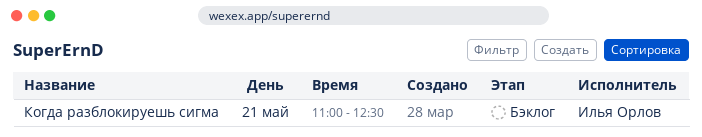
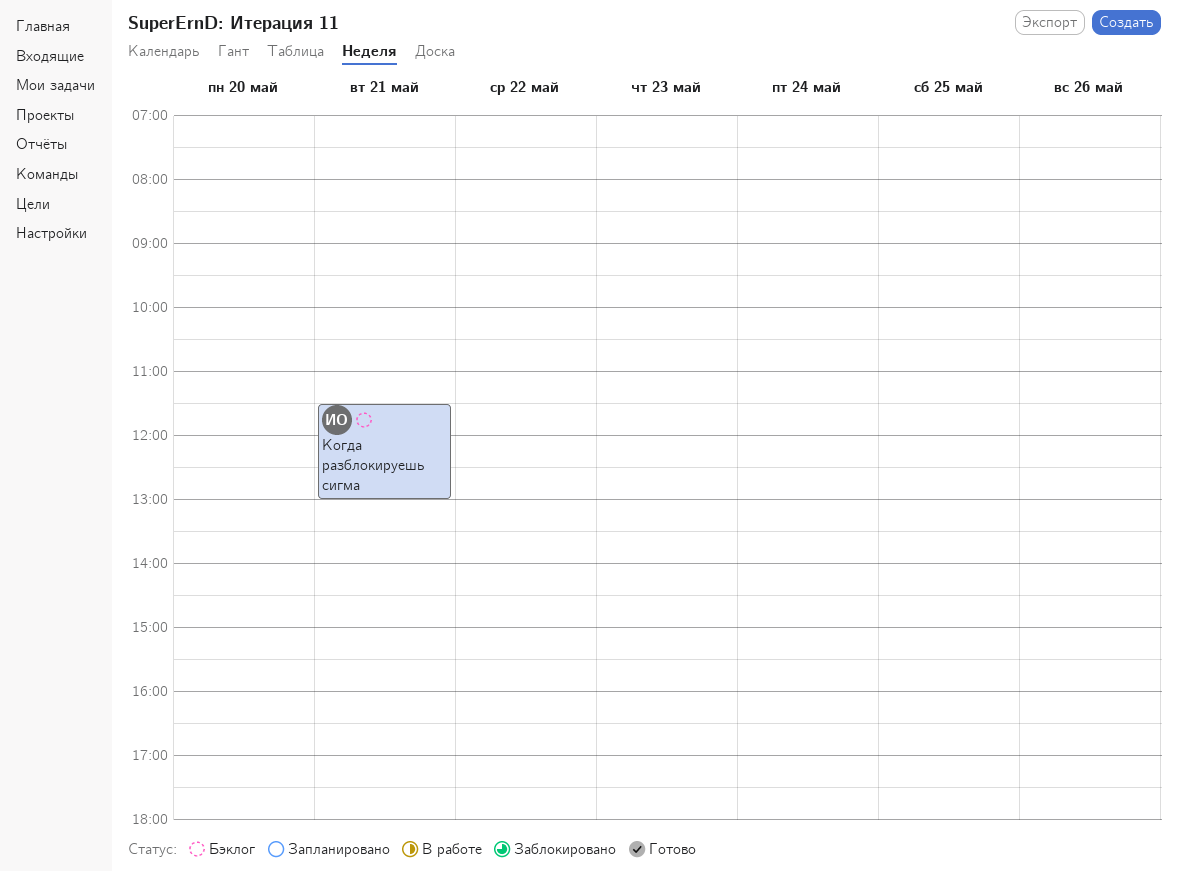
Когда разблокируешь сигма, begins: 11:00 -> 11:30
Когда разблокируешь сигма, ends: 12:30 -> 13:00

